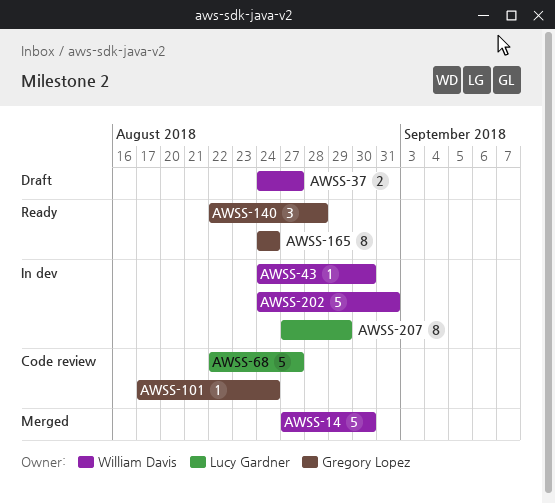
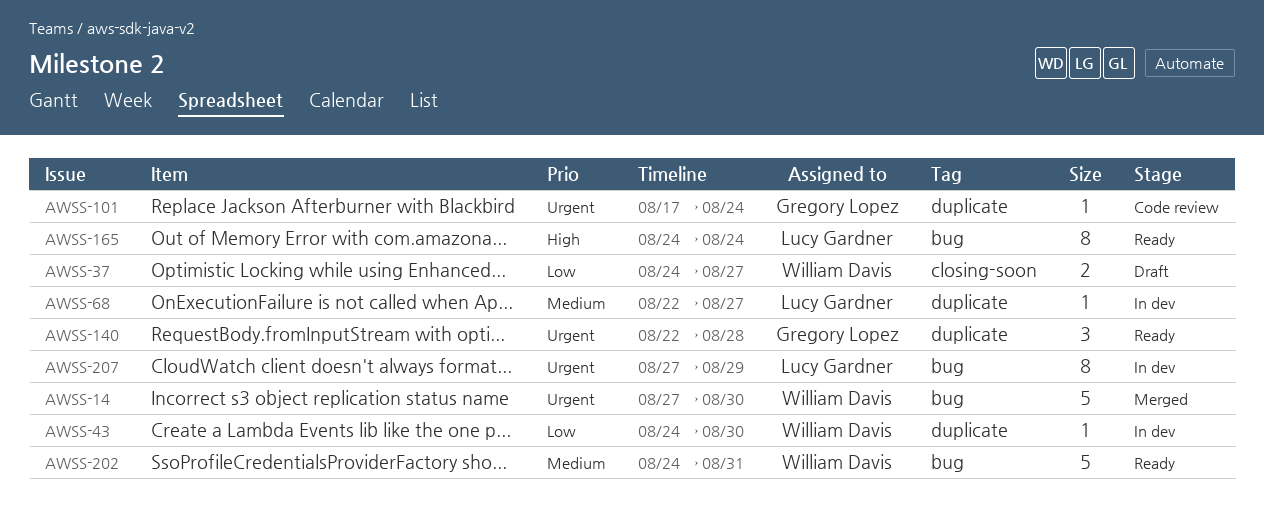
AWSS-68, status: Code review -> In dev
AWSS-68, estimate: 5 -> 1
AWSS-165, owner: Gregory Lopez -> Lucy Gardner
AWSS-202, status: In dev -> Ready

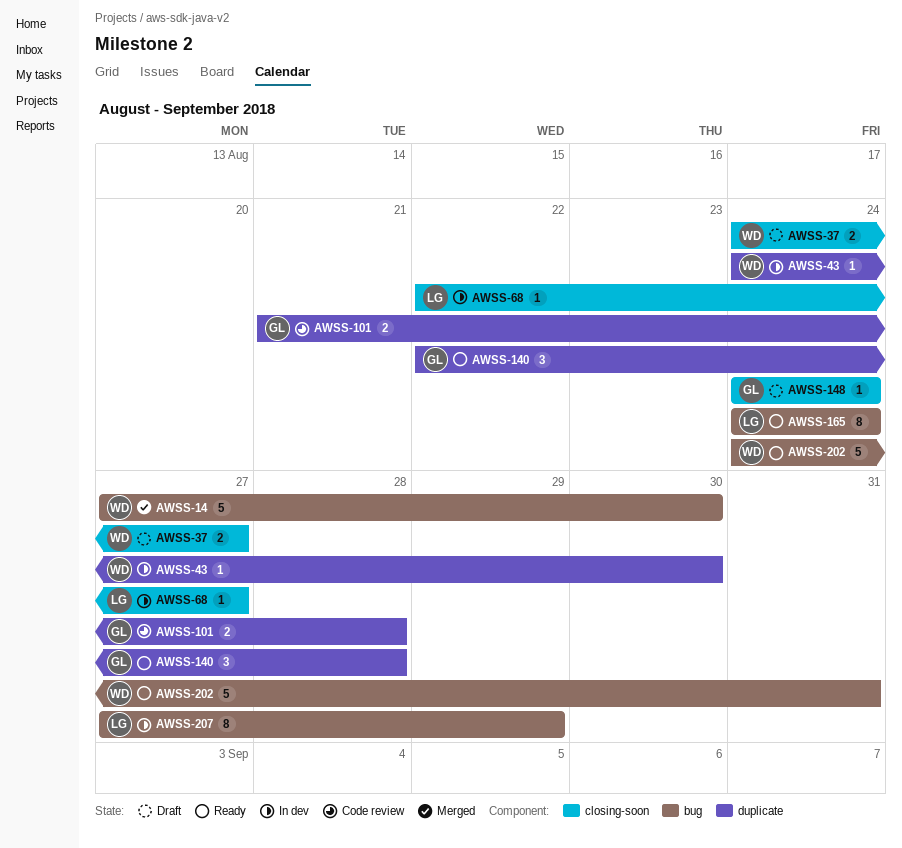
AWSS-68, label: duplicate -> closing-soon
AWSS-101, estimate: 1 -> 2
AWSS-101, start: Aug 17 -> Aug 21
AWSS-101, due: Aug 24 -> Aug 28
AWSS-148: none -> present

